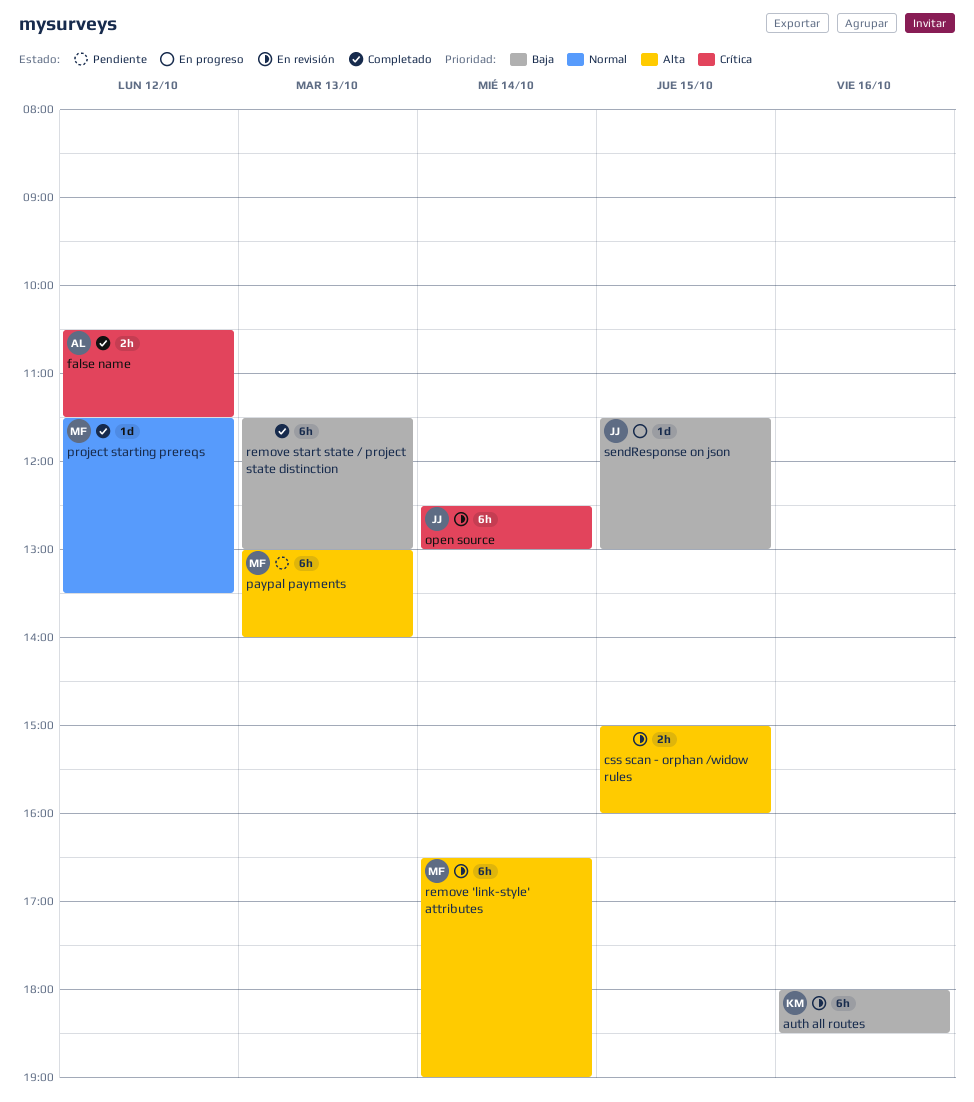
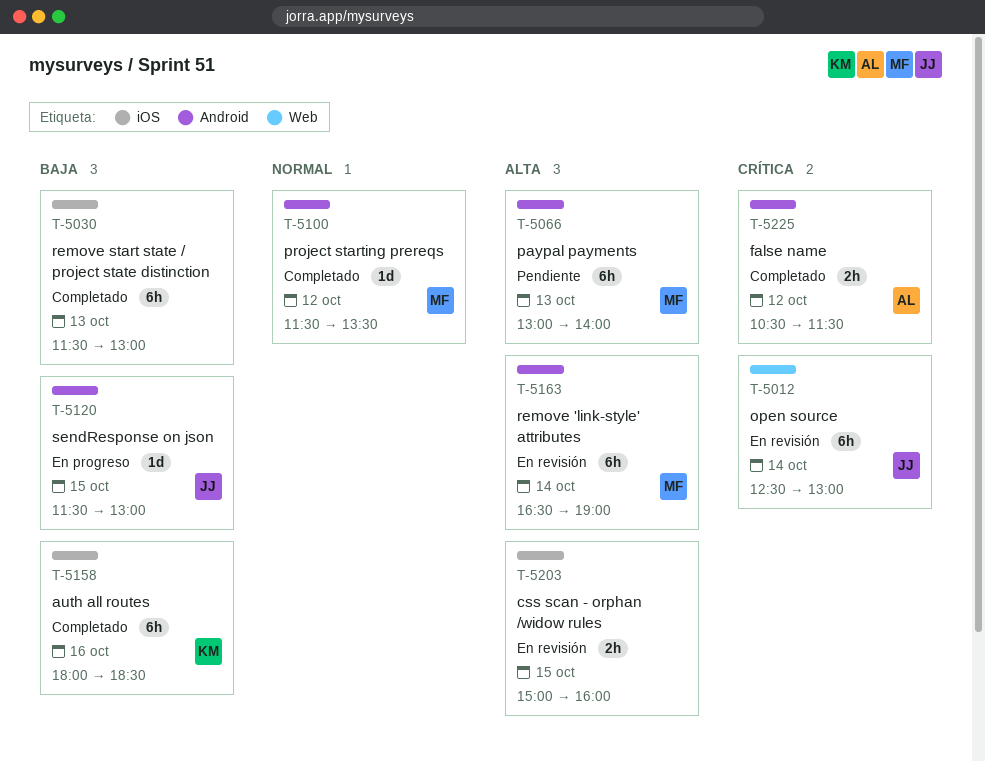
auth all routes, status: En revisión -> Completado

